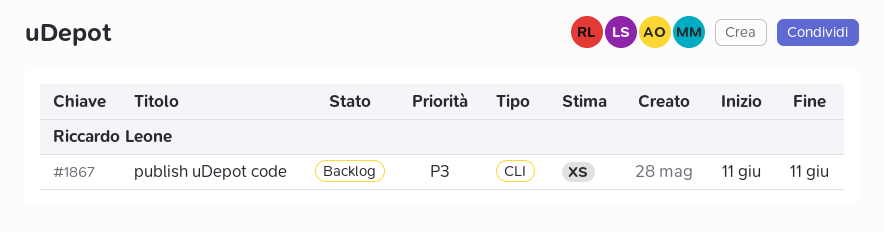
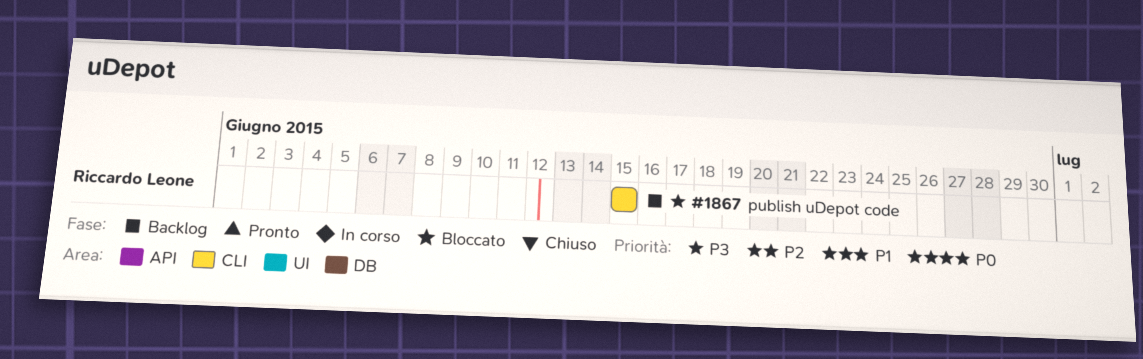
#1867, start: Jun 11 -> Jun 15
#1867, due: Jun 11 -> Jun 15

